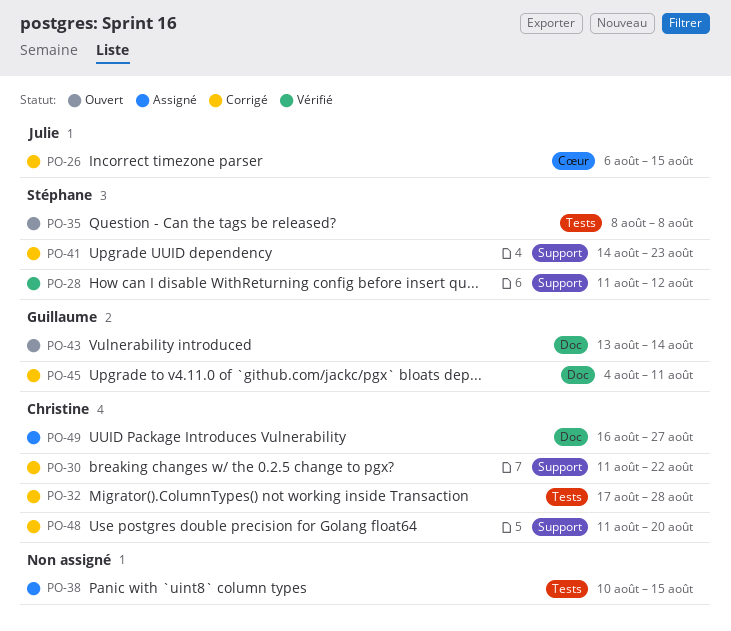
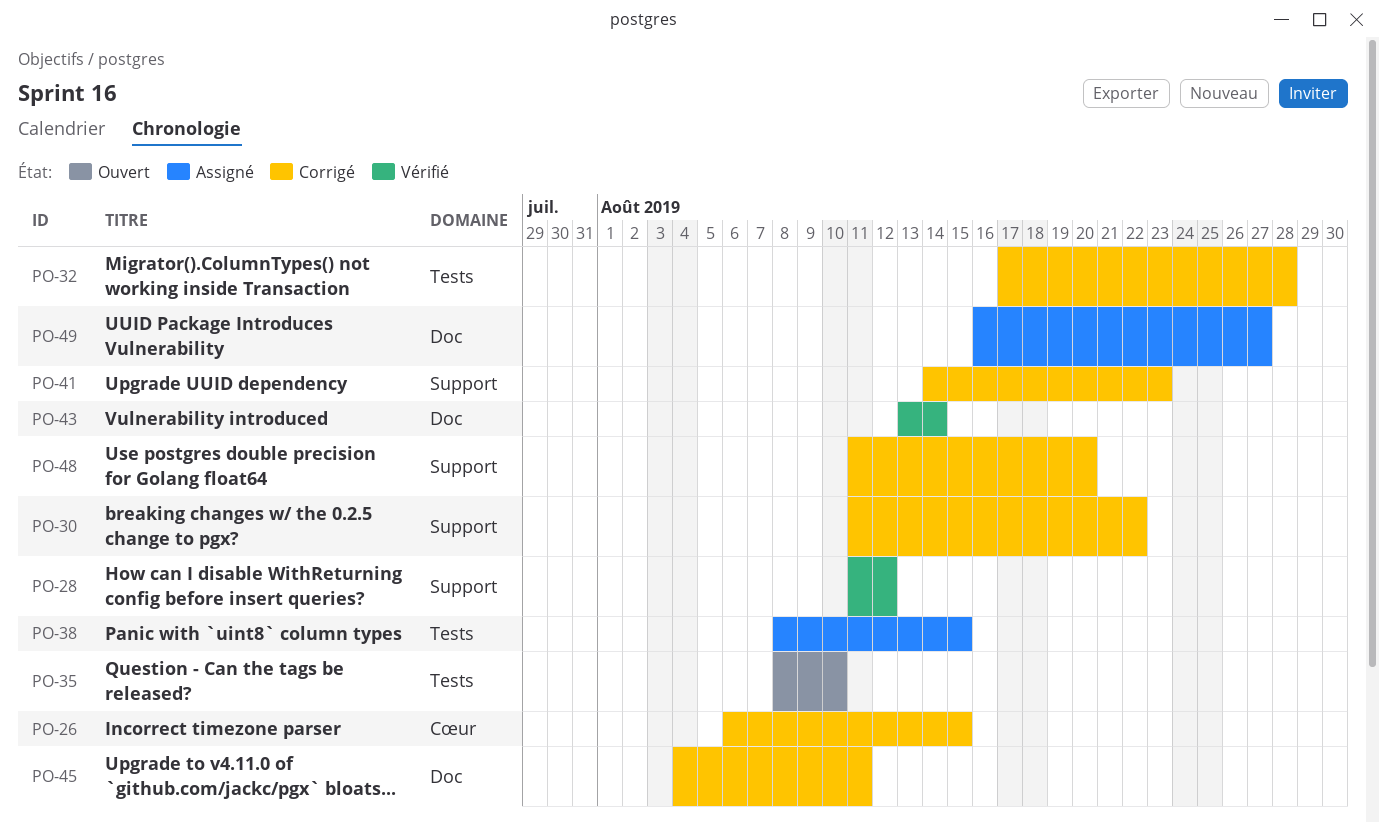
PO-35, due: Aug 8 -> Aug 10
PO-38, start: Aug 10 -> Aug 8
PO-43, status: Ouvert -> Vérifié

